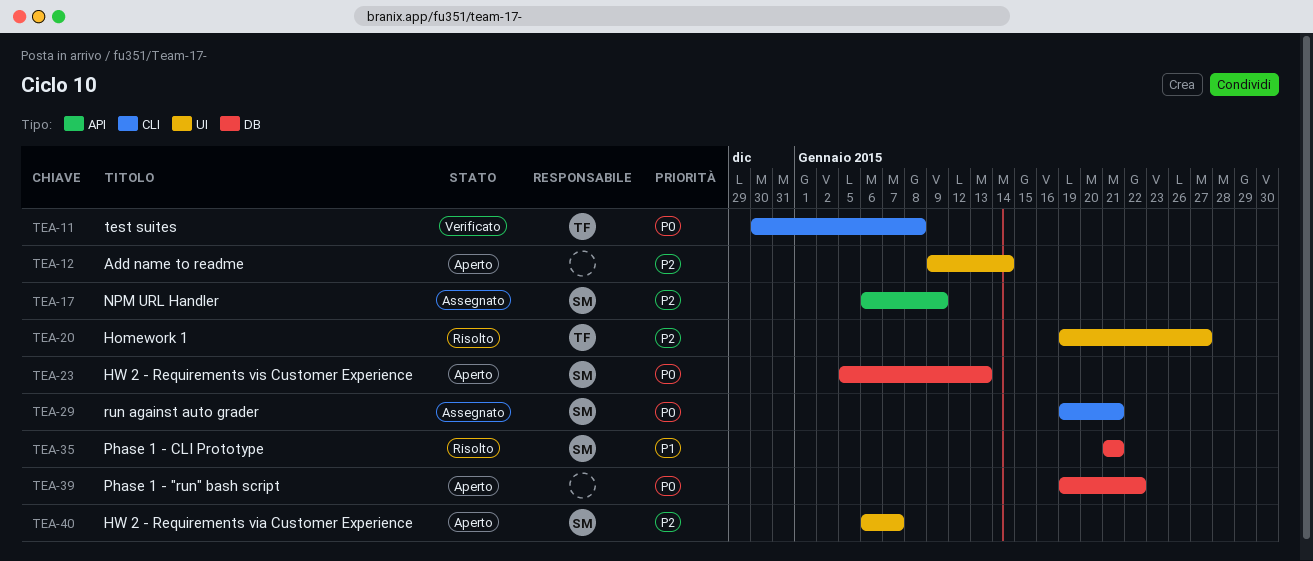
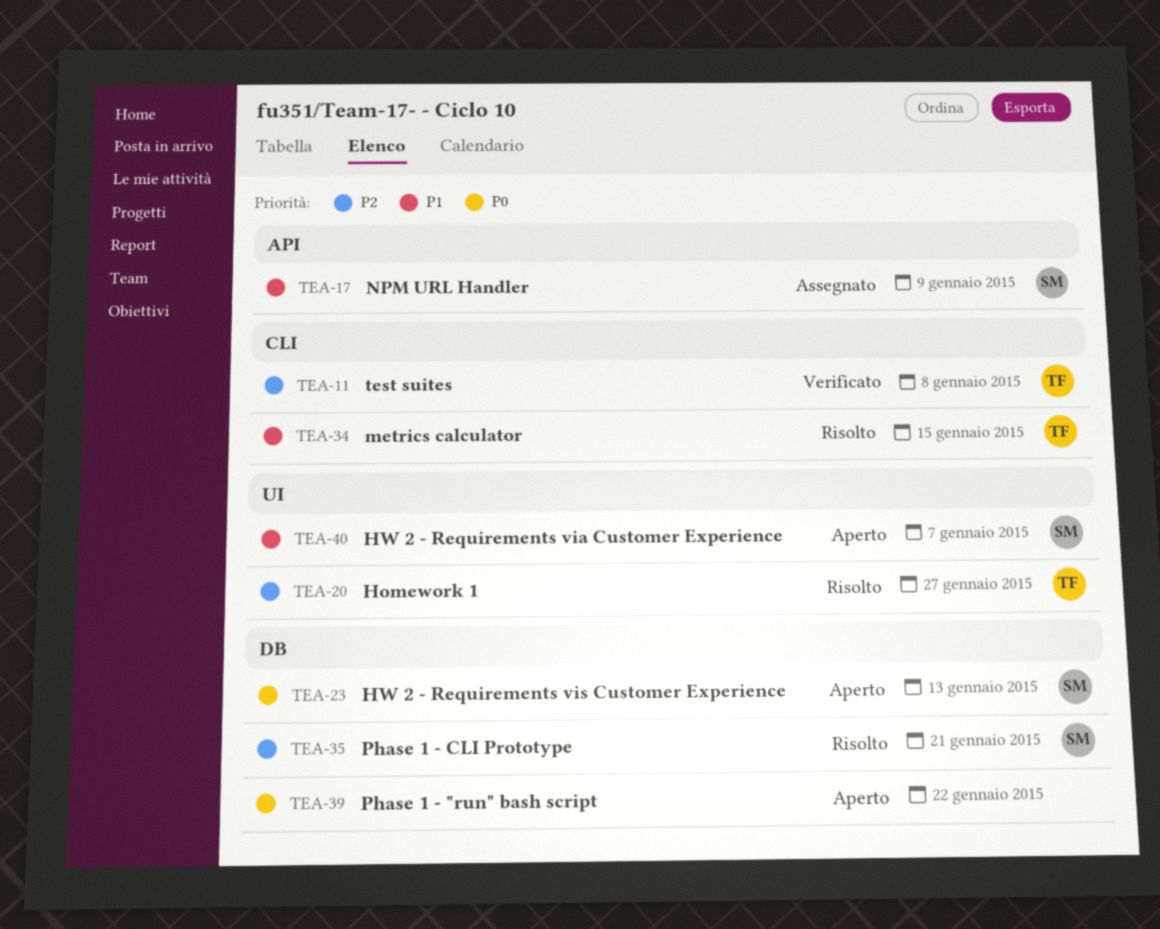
TEA-11, priority: P0 -> P2
TEA-12: present -> none
TEA-17, priority: P2 -> P1
TEA-29: present -> none
TEA-34: none -> present
TEA-35, priority: P1 -> P2
TEA-40, priority: P2 -> P1

